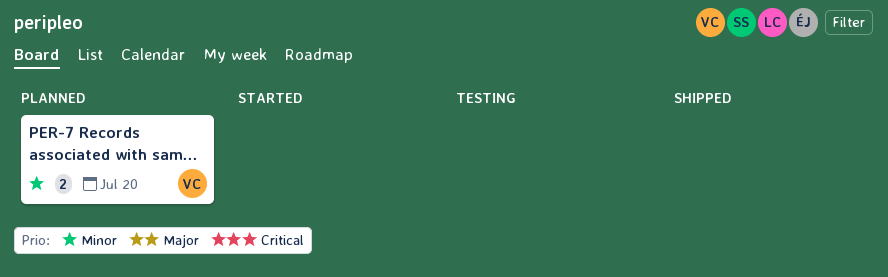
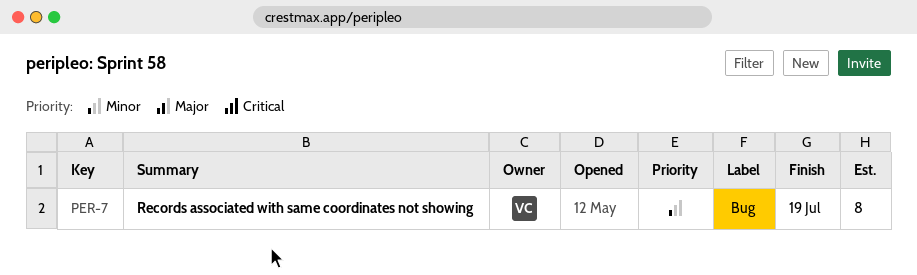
PER-7, estimate: 2 -> 8
PER-7, due: Jul 20 -> Jul 19

